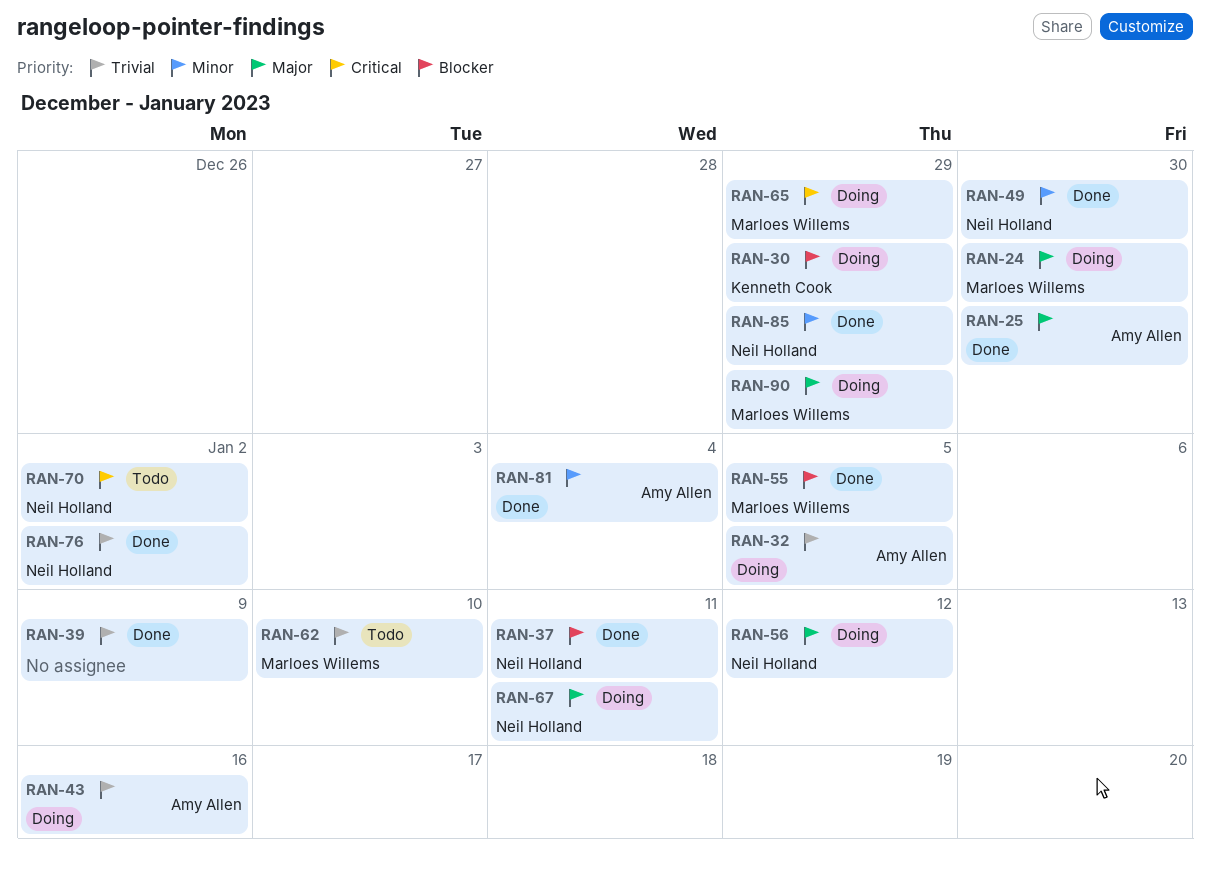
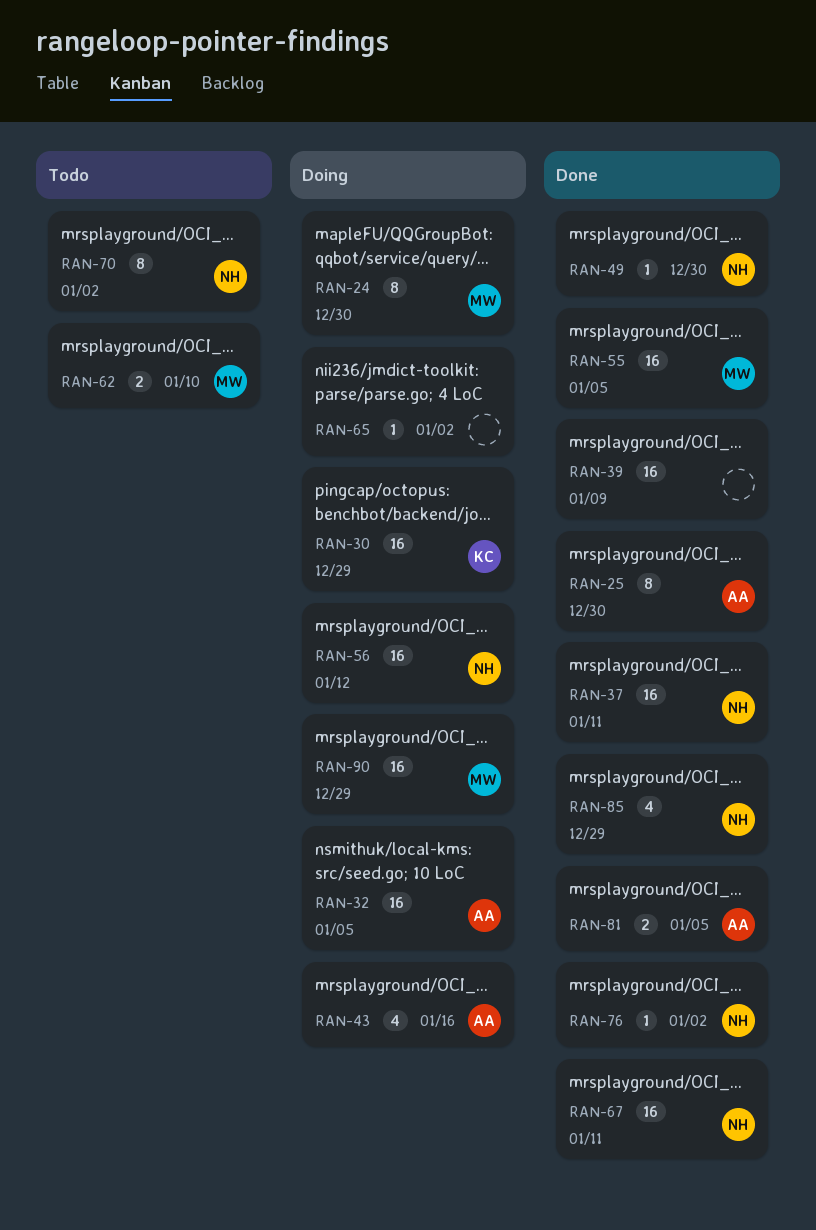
RAN-65, owner: Marloes Willems -> none
RAN-65, due: Dec 29 -> Jan 2
RAN-67, status: Doing -> Done
RAN-81, due: Jan 4 -> Jan 5

